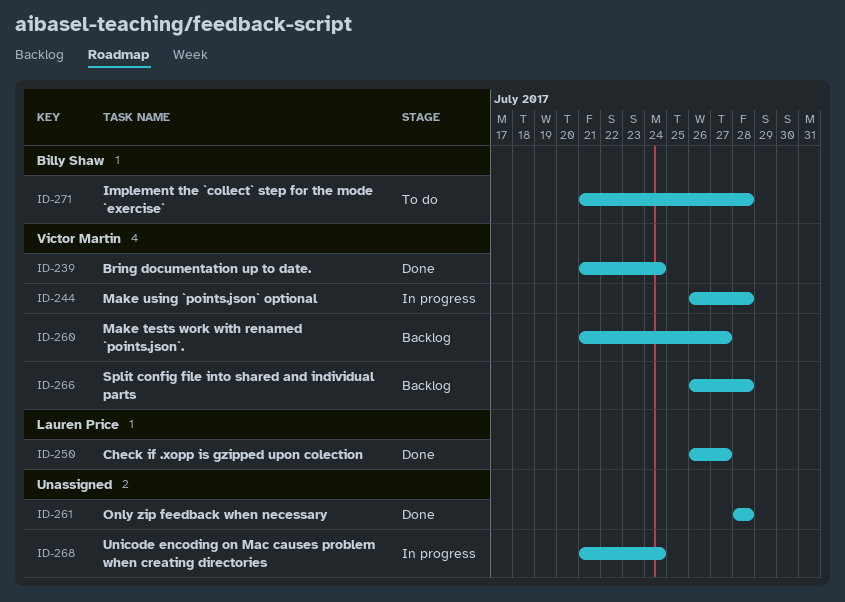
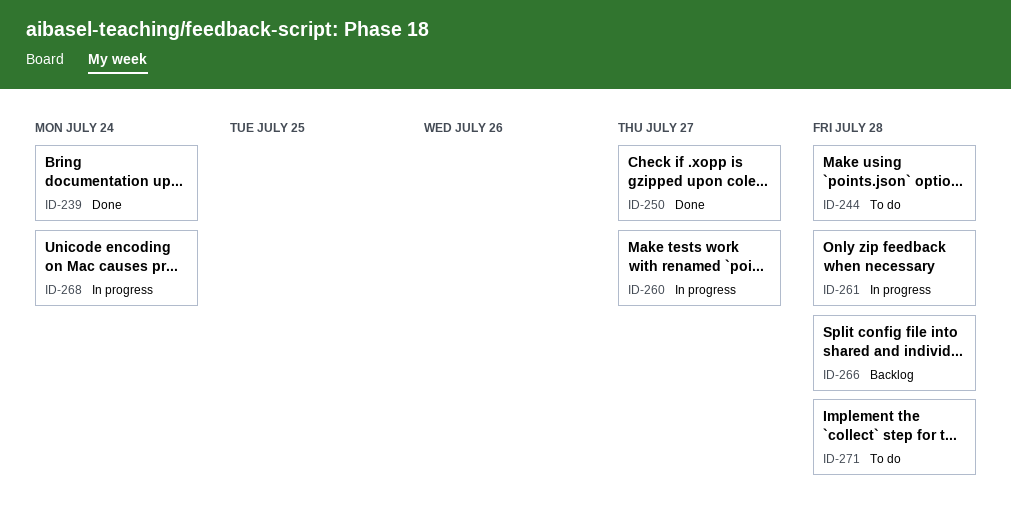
ID-244, status: In progress -> To do
ID-260, status: Backlog -> In progress
ID-261, status: Done -> In progress

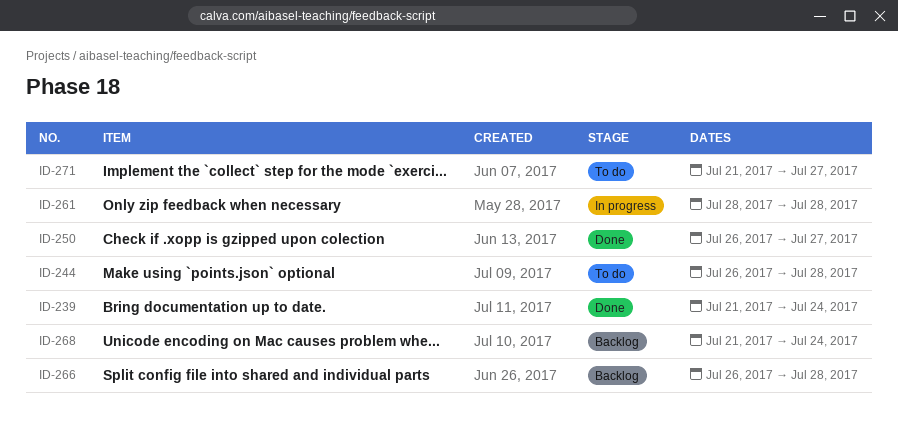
ID-260: present -> none
ID-268, status: In progress -> Backlog
ID-271, due: Jul 28 -> Jul 27

